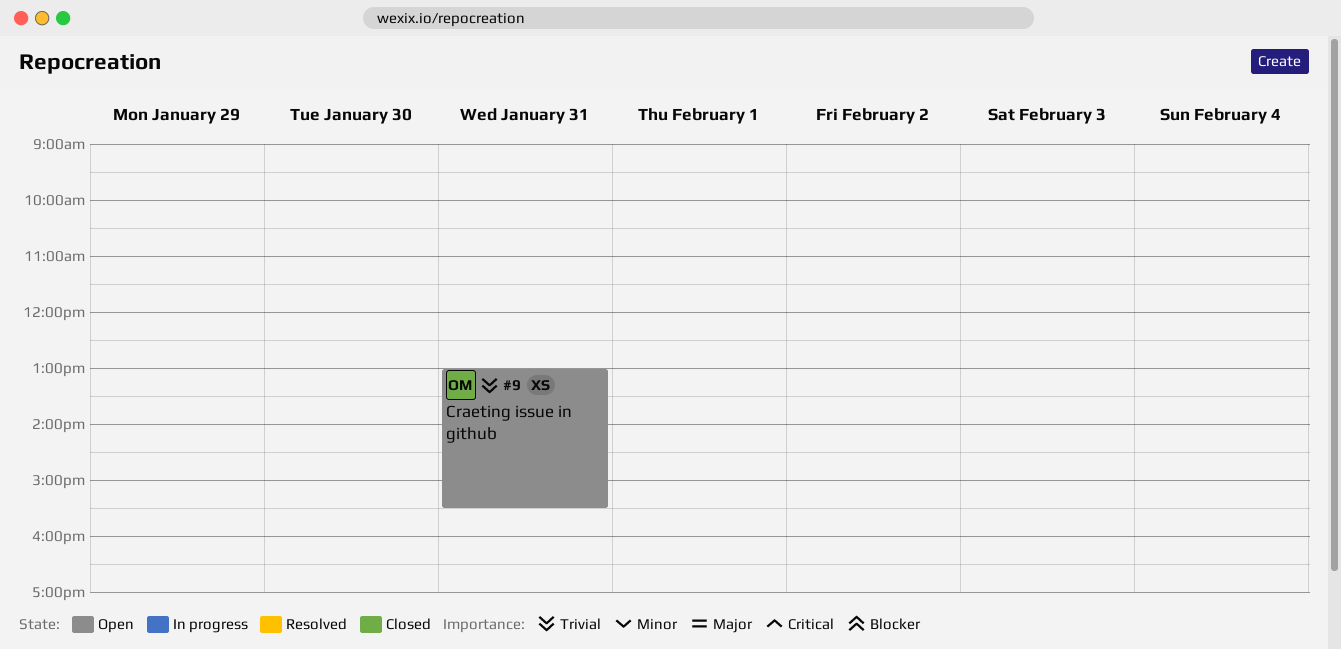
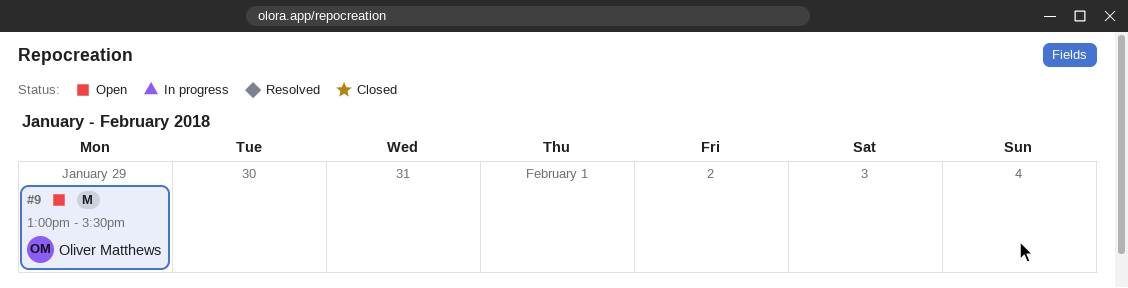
#9, estimate: XS -> M
#9, day: Jan 31 -> Jan 29

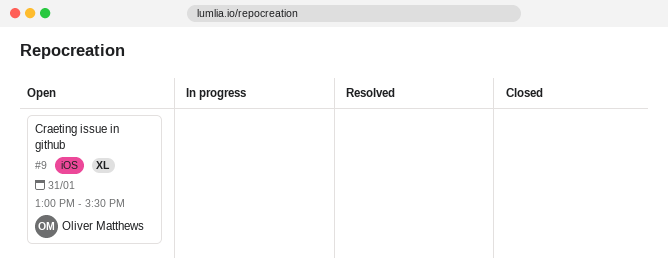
#9, estimate: M -> XL
#9, day: Jan 29 -> Jan 31

